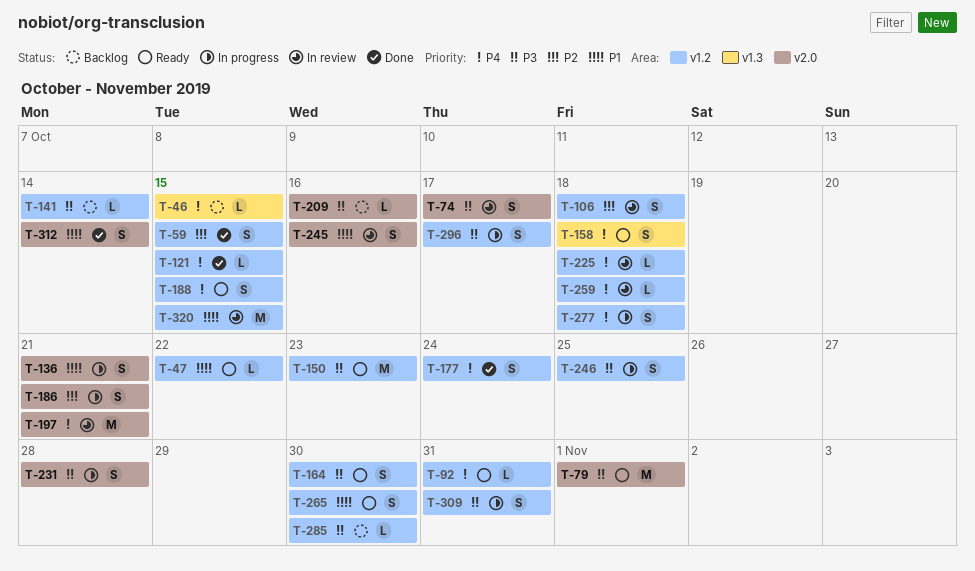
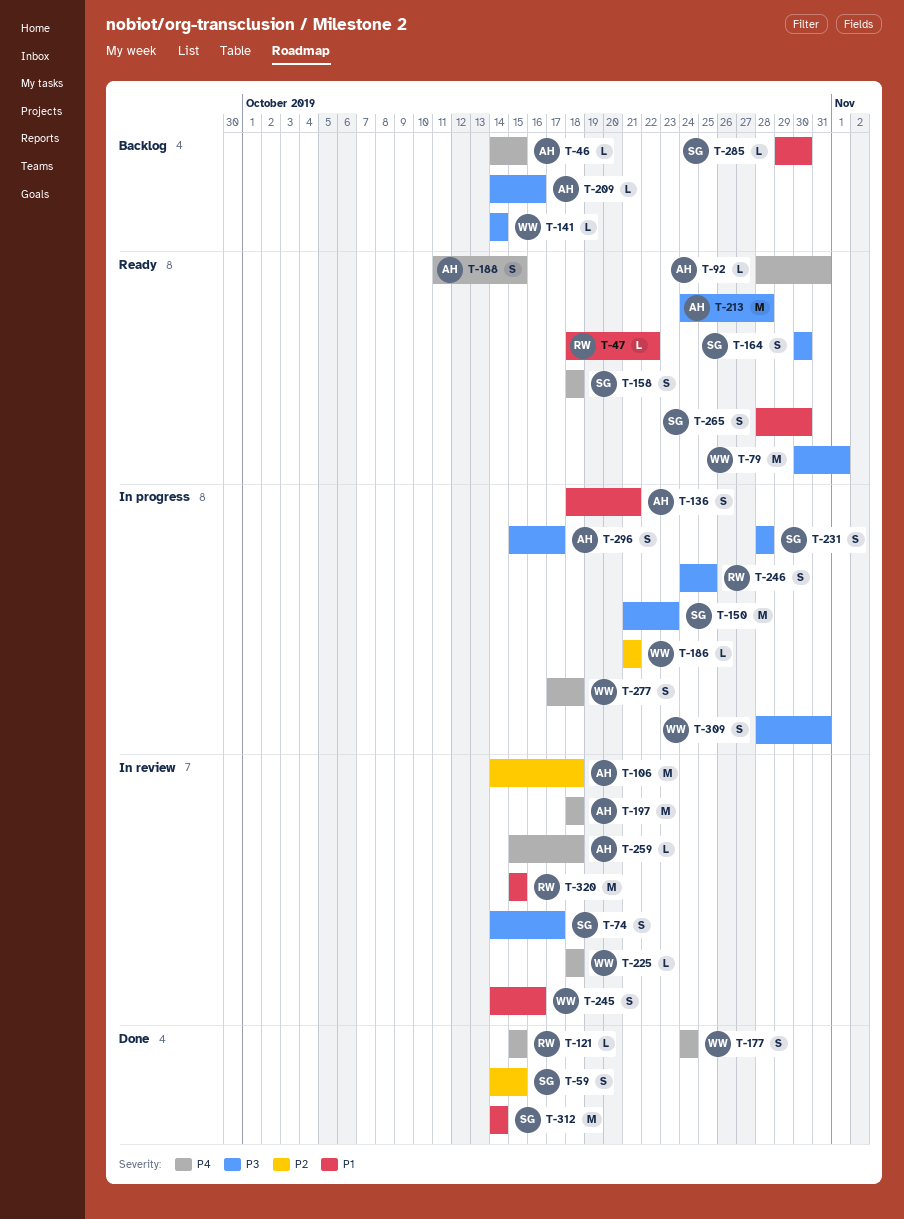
T-106, estimate: S -> M
T-150, status: Ready -> In progress
T-186, estimate: S -> L
T-197, due: Oct 21 -> Oct 18
T-213: none -> present
T-285, priority: P3 -> P1
T-312, estimate: S -> M

